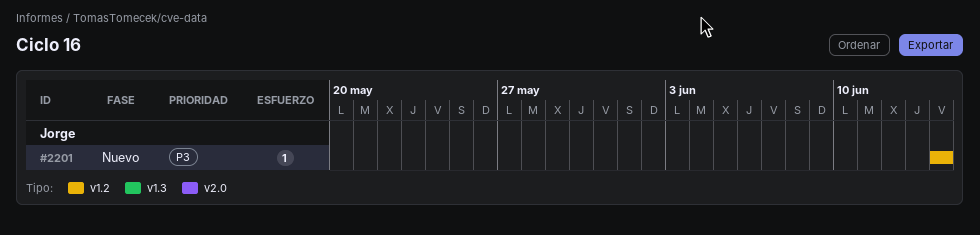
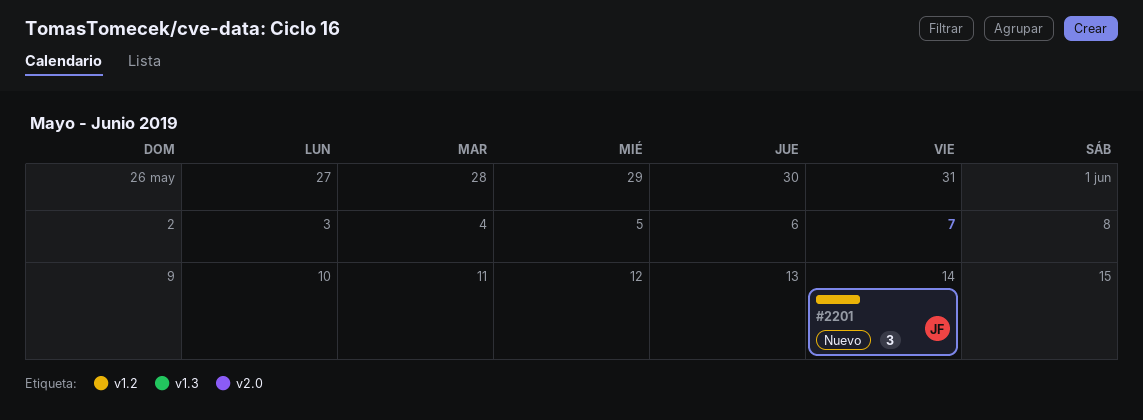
#2201, estimate: 1 -> 3

